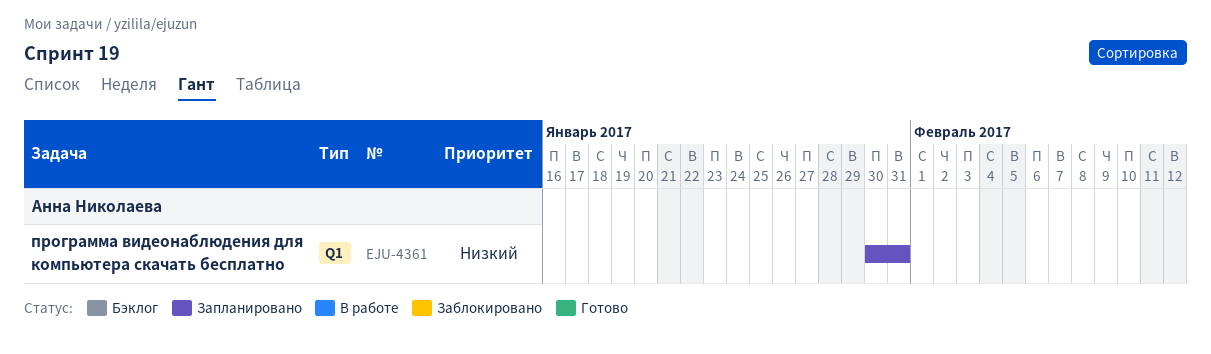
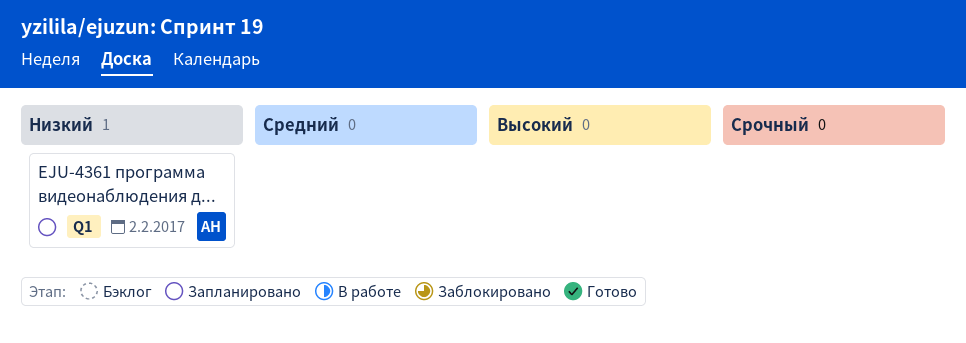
EJU-4361, due: Jan 31 -> Feb 2

